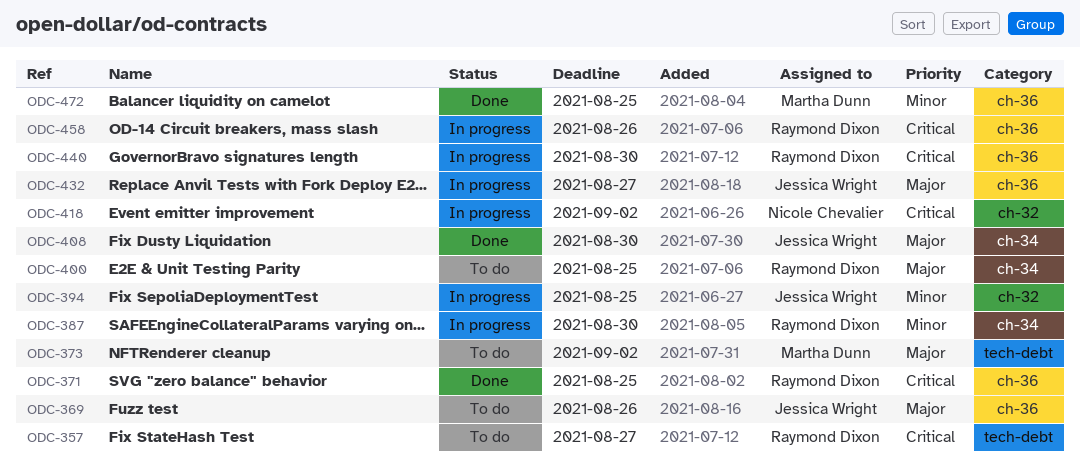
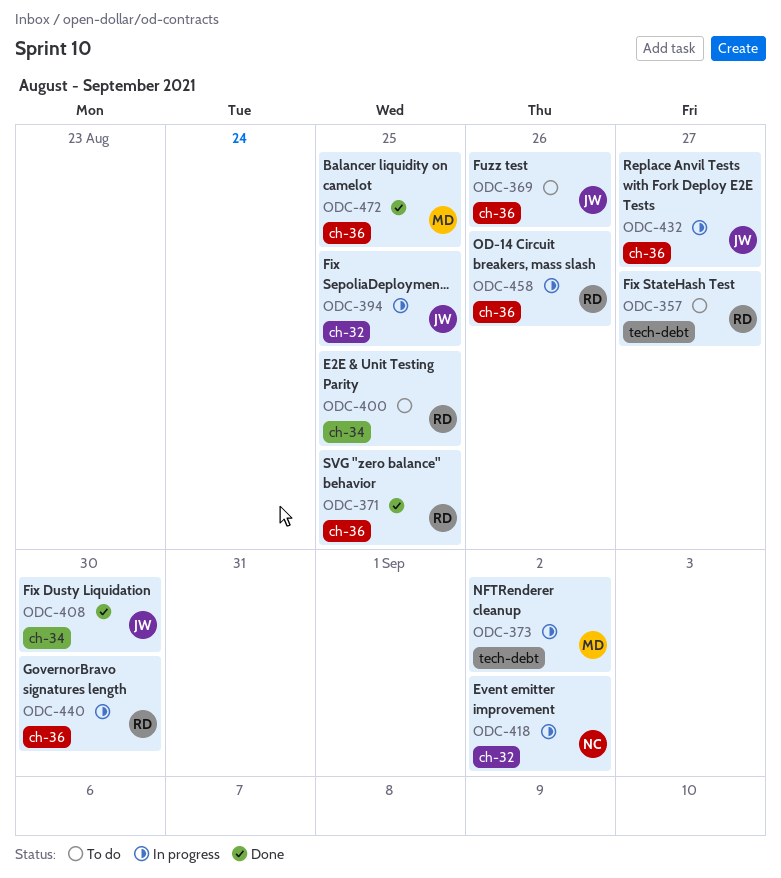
ODC-373, status: To do -> In progress
ODC-387: present -> none

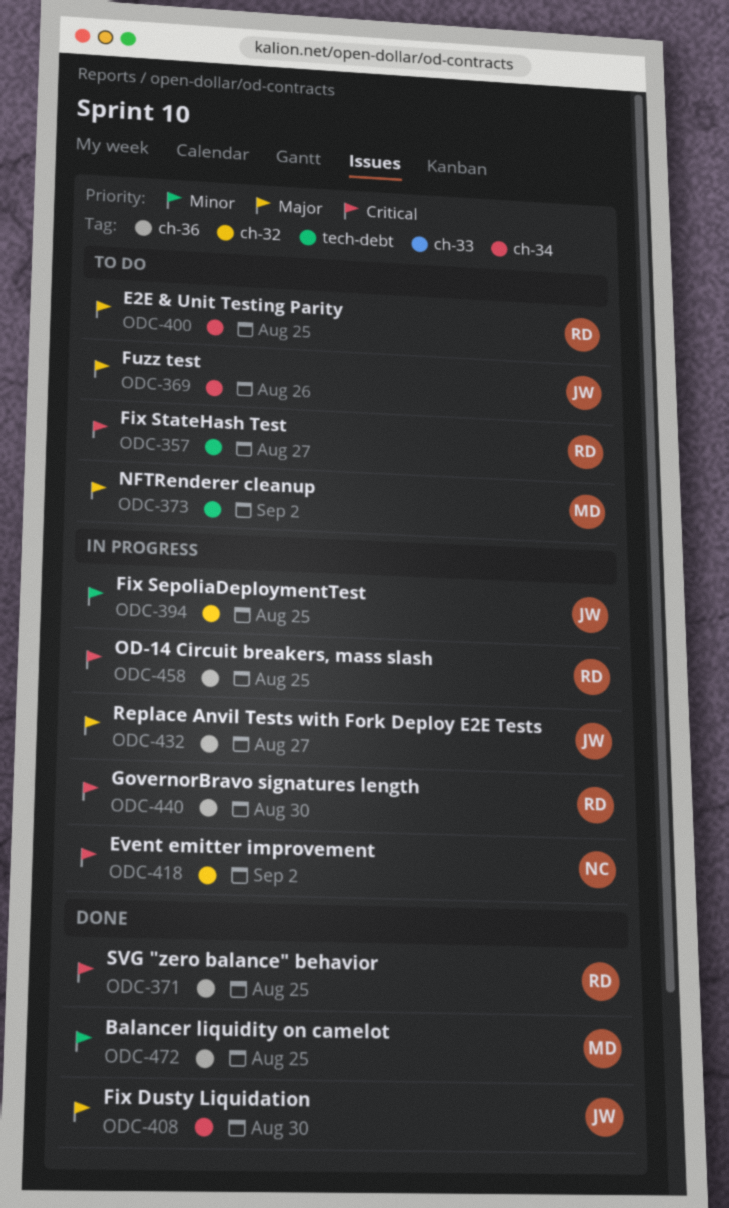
ODC-369, label: ch-36 -> ch-34
ODC-373, status: In progress -> To do
ODC-458, due: Aug 26 -> Aug 25

